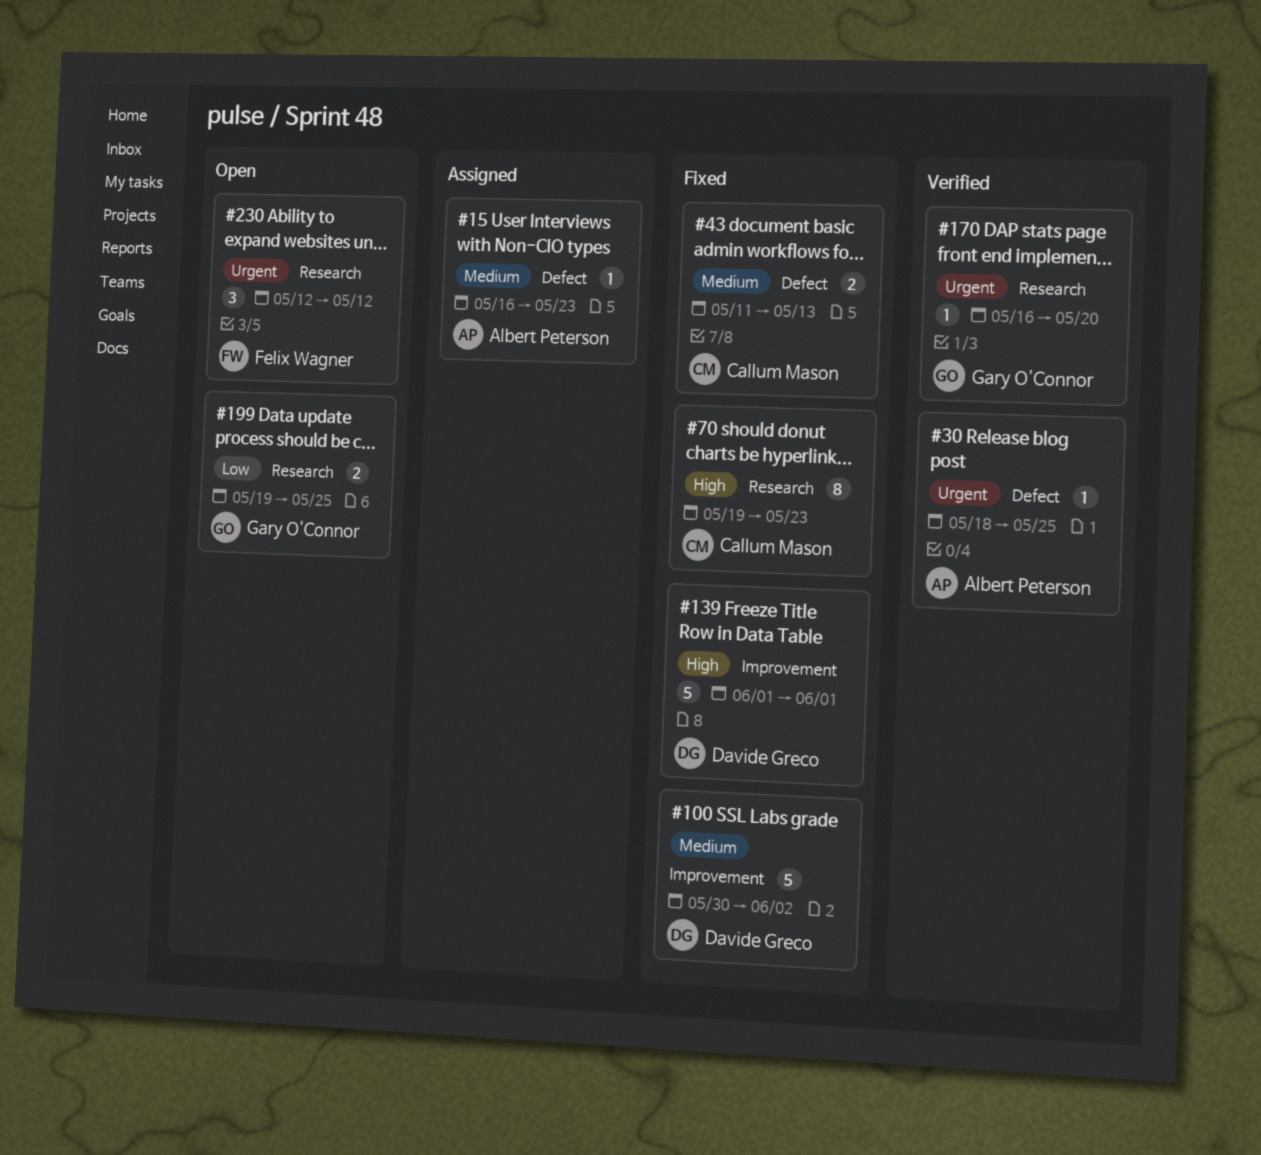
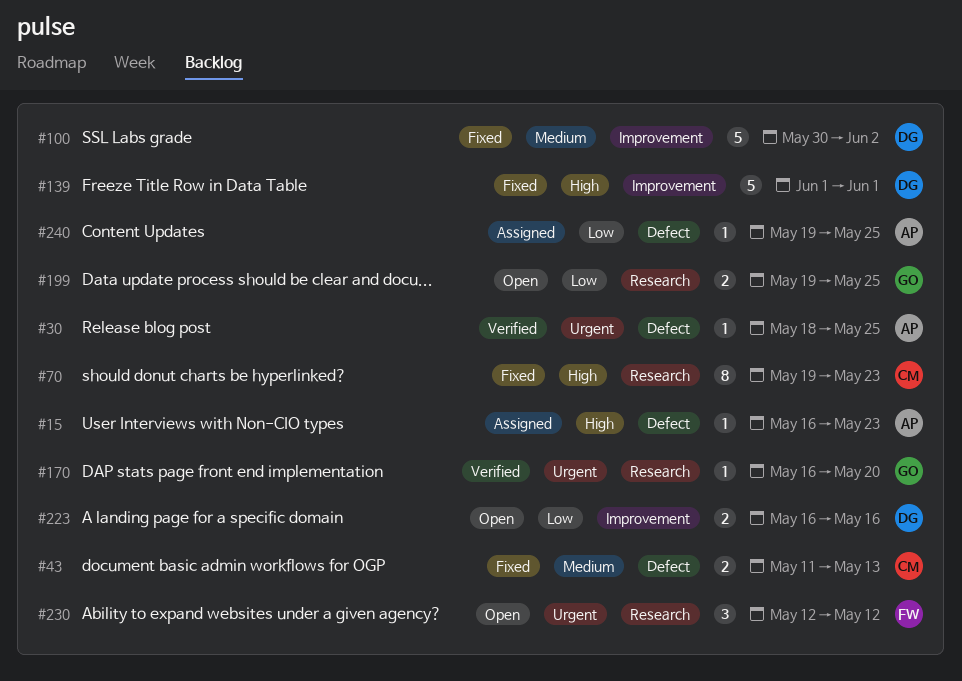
#15, priority: Medium -> High
#223: none -> present
#240: none -> present

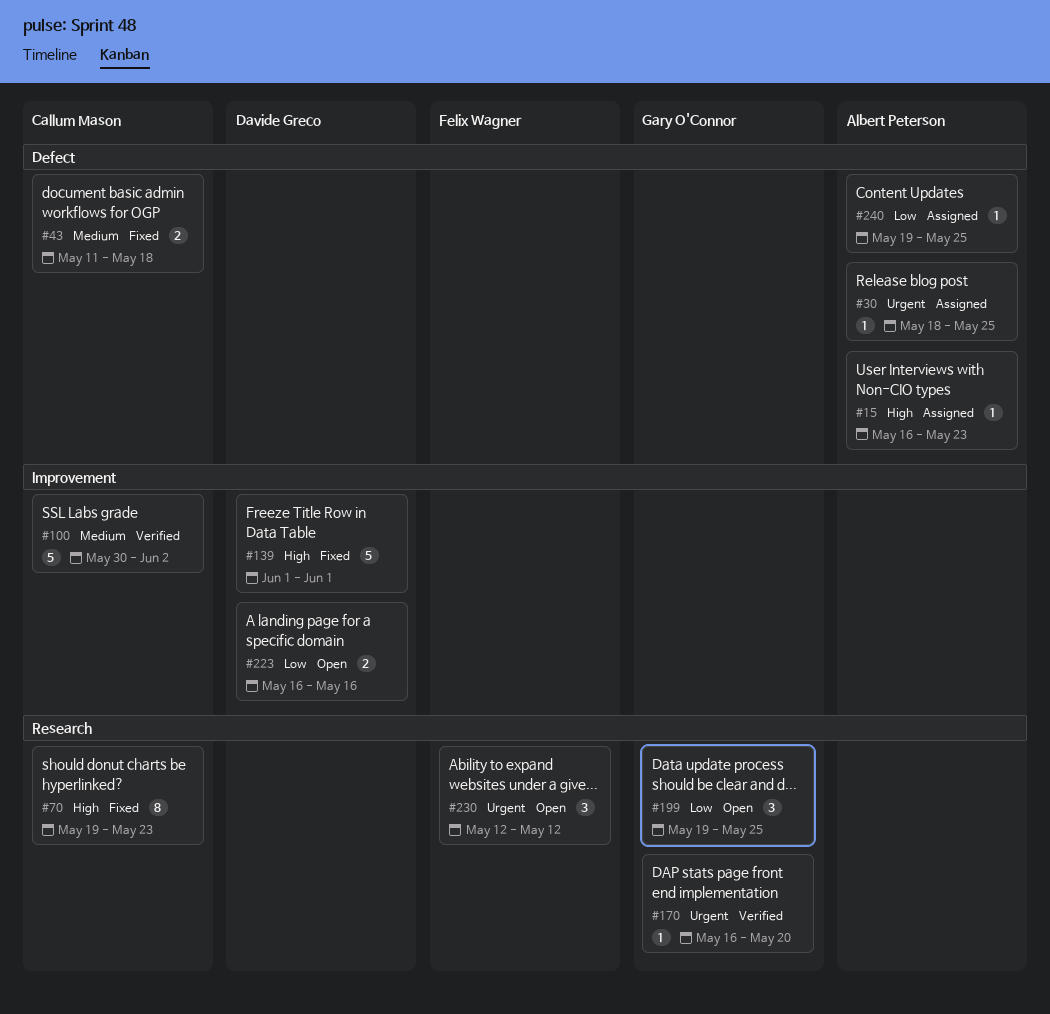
#30, status: Verified -> Assigned
#43, due: May 13 -> May 18
#100, status: Fixed -> Verified
#100, owner: Davide Greco -> Callum Mason
#199, estimate: 2 -> 3

